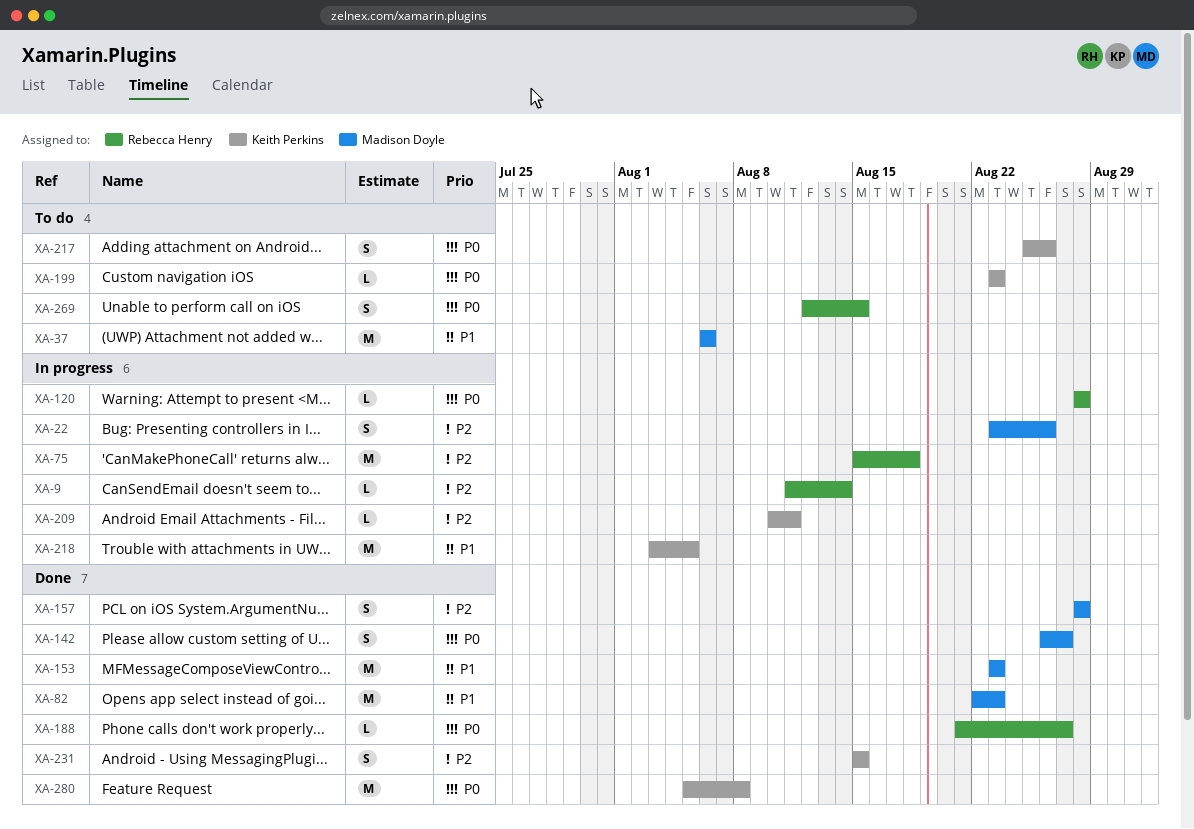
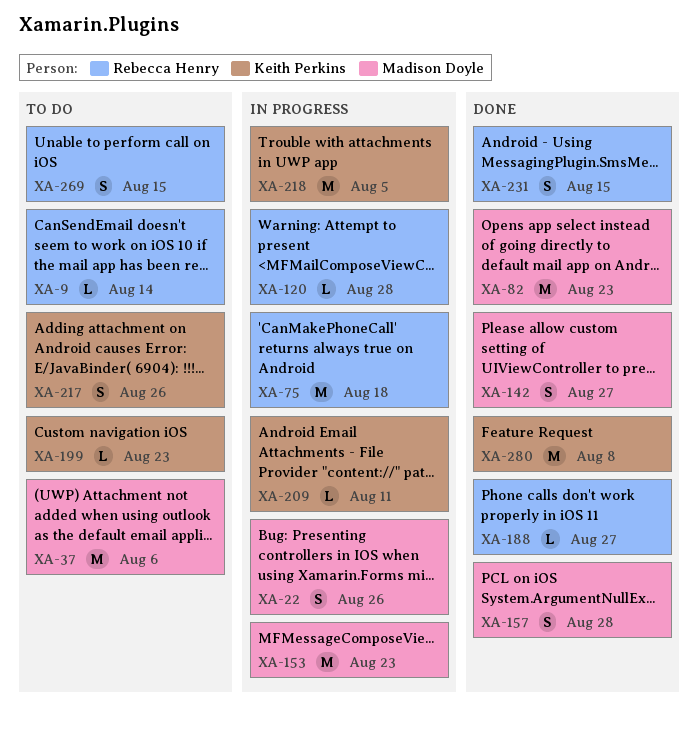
XA-9, status: In progress -> To do
XA-153, status: Done -> In progress
XA-231, owner: Keith Perkins -> Rebecca Henry

